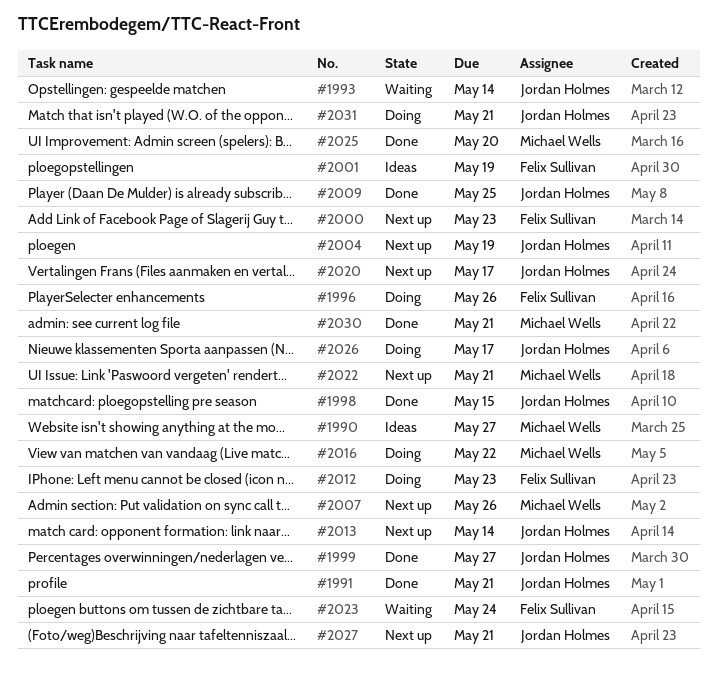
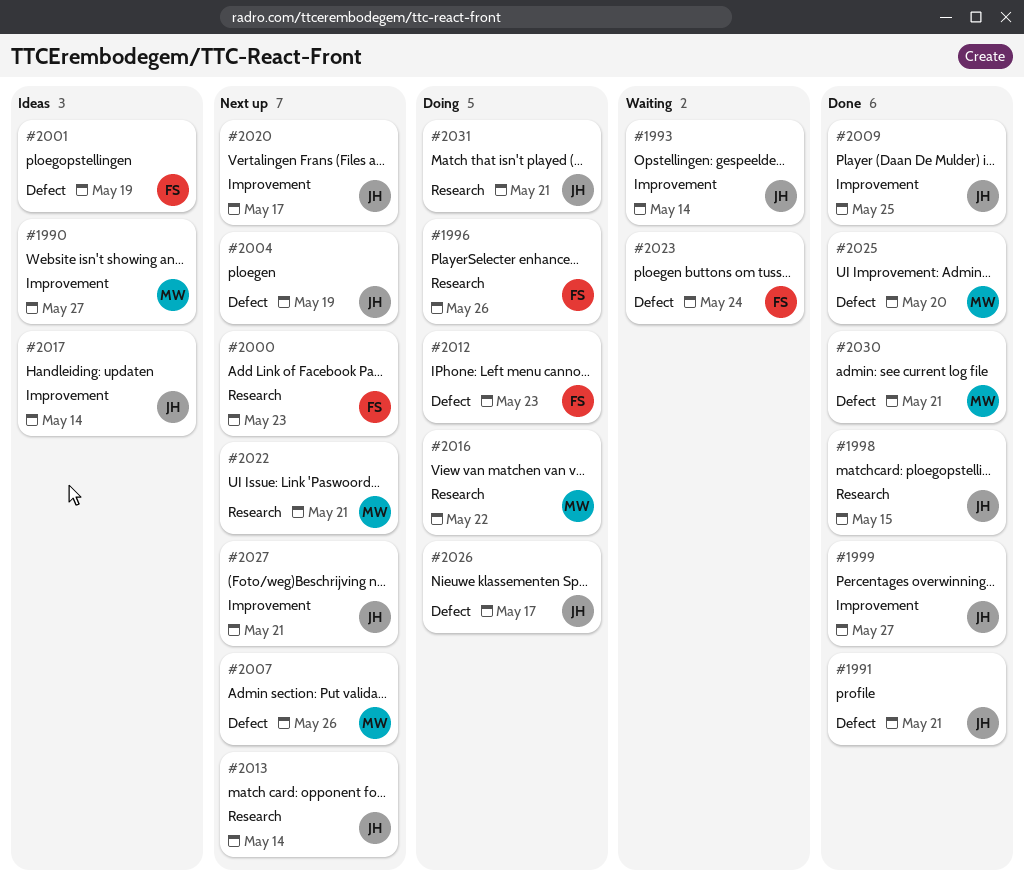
#2017: none -> present

